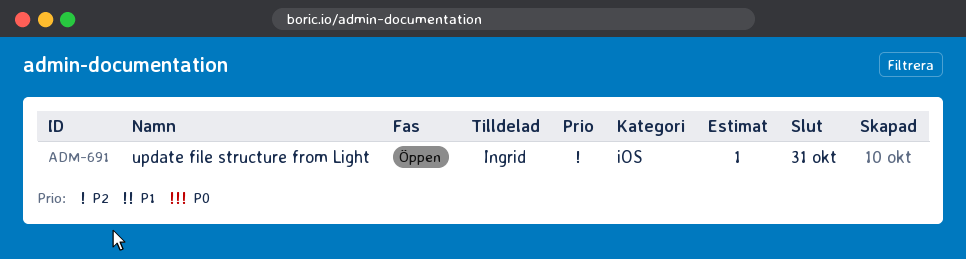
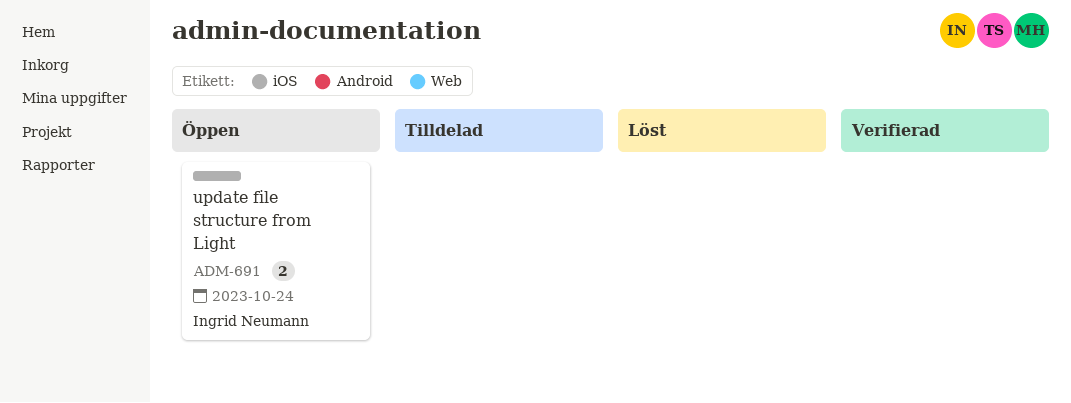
ADM-691, estimate: 1 -> 2
ADM-691, due: Oct 31 -> Oct 24

